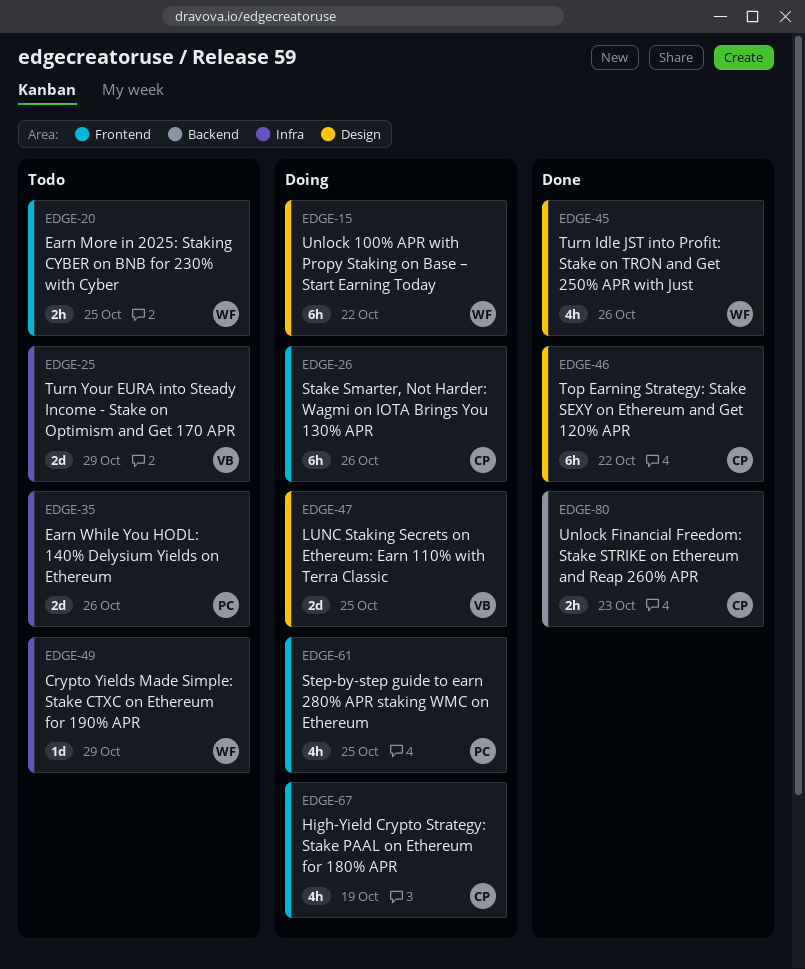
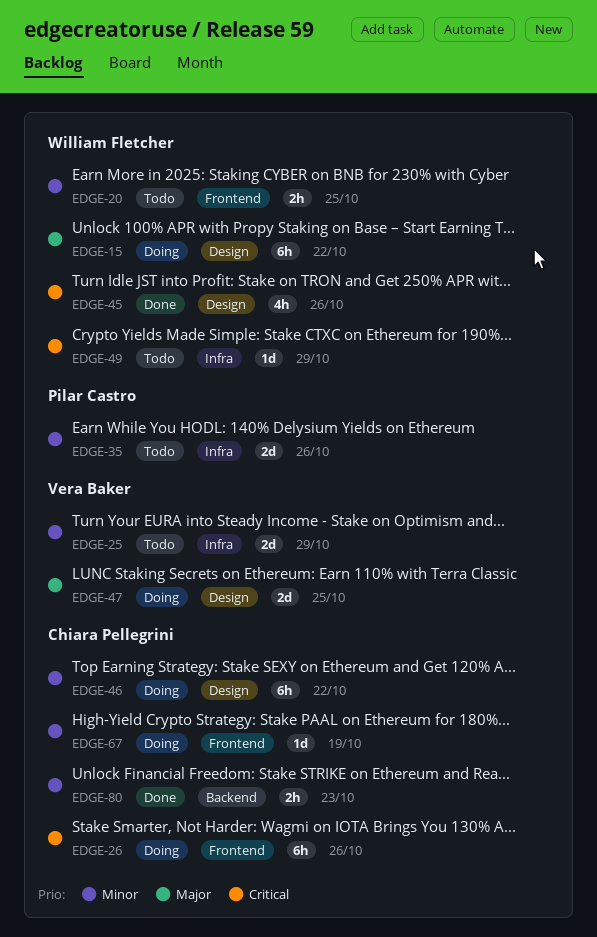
EDGE-46, status: Done -> Doing
EDGE-61: present -> none
EDGE-67, estimate: 4h -> 1d

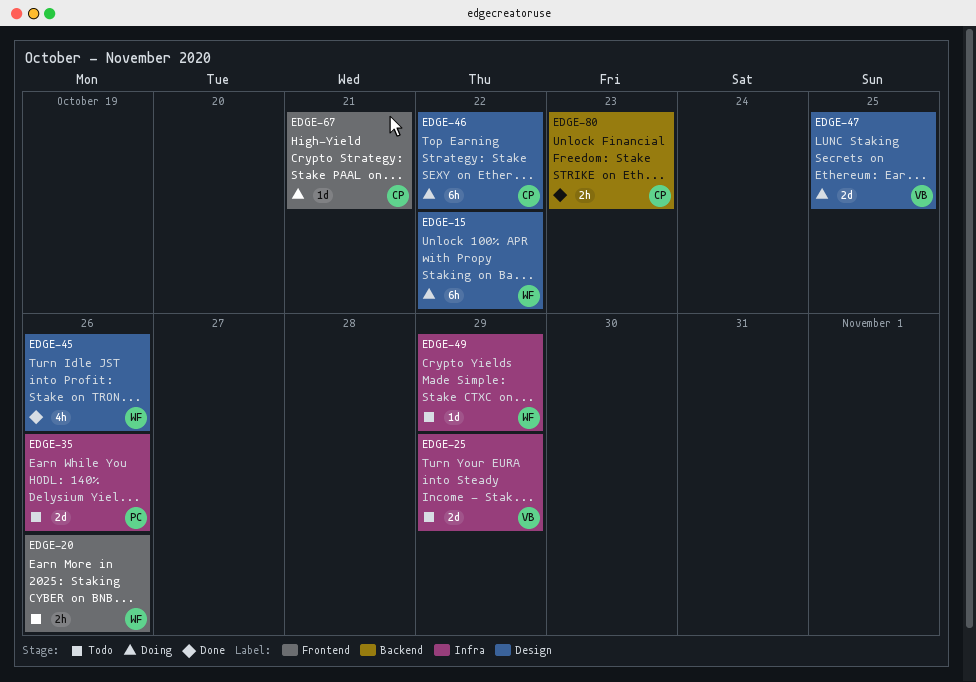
EDGE-20, due: Oct 25 -> Oct 26
EDGE-26: present -> none
EDGE-67, due: Oct 19 -> Oct 21

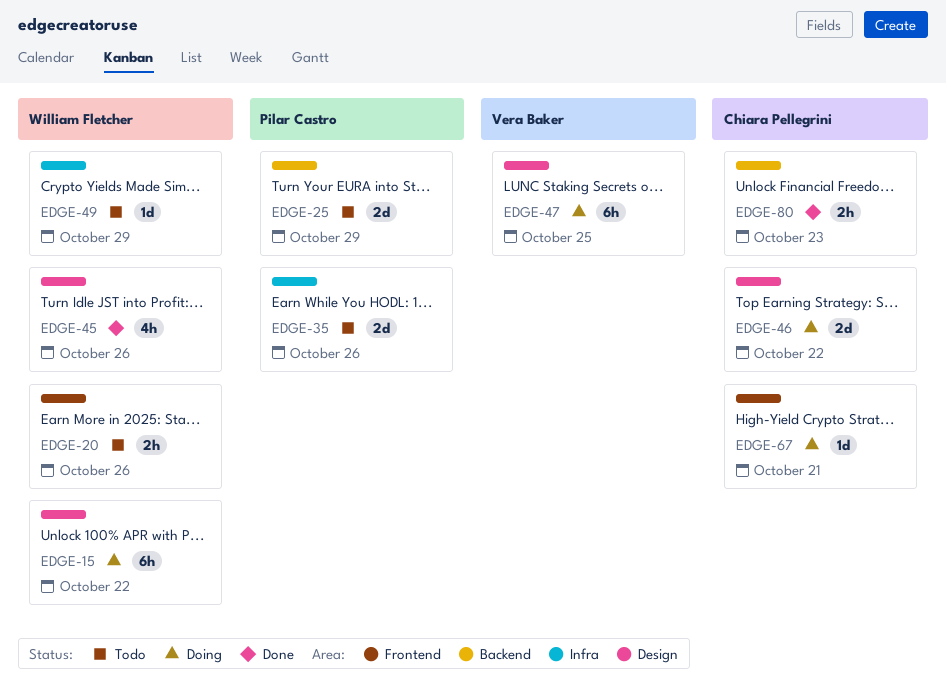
EDGE-25, owner: Vera Baker -> Pilar Castro
EDGE-25, label: Infra -> Backend
EDGE-46, estimate: 6h -> 2d
EDGE-47, estimate: 2d -> 6h

